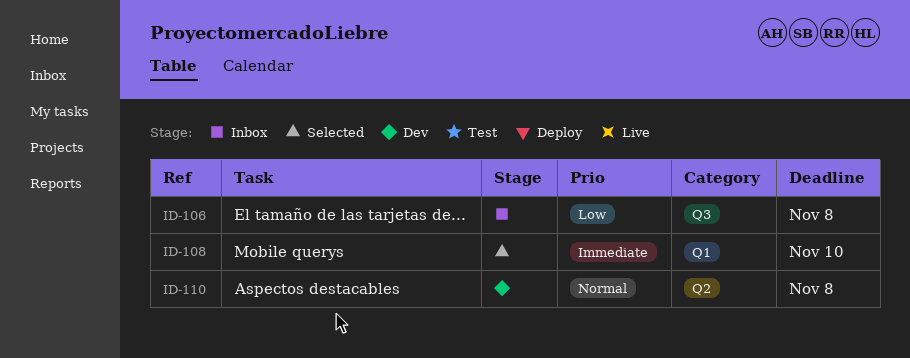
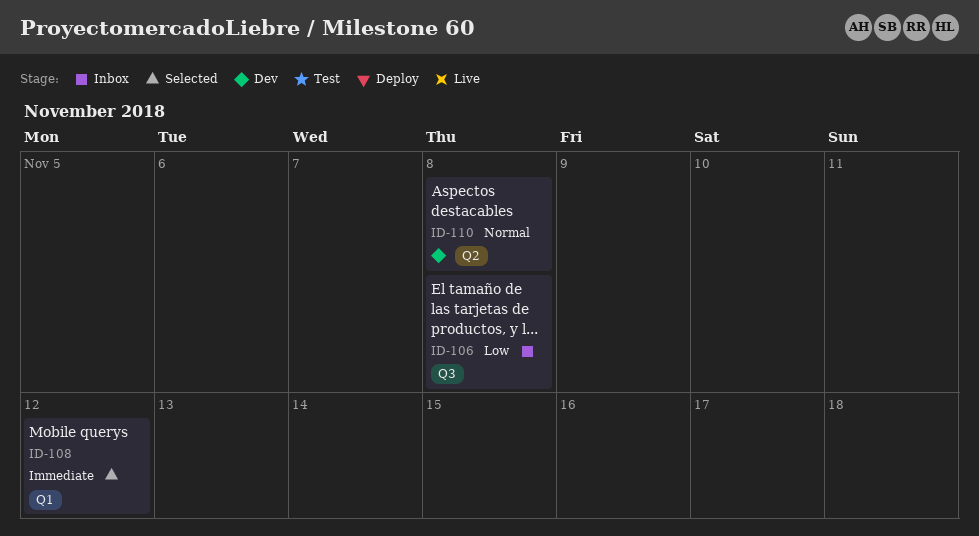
ID-108, due: Nov 10 -> Nov 12

